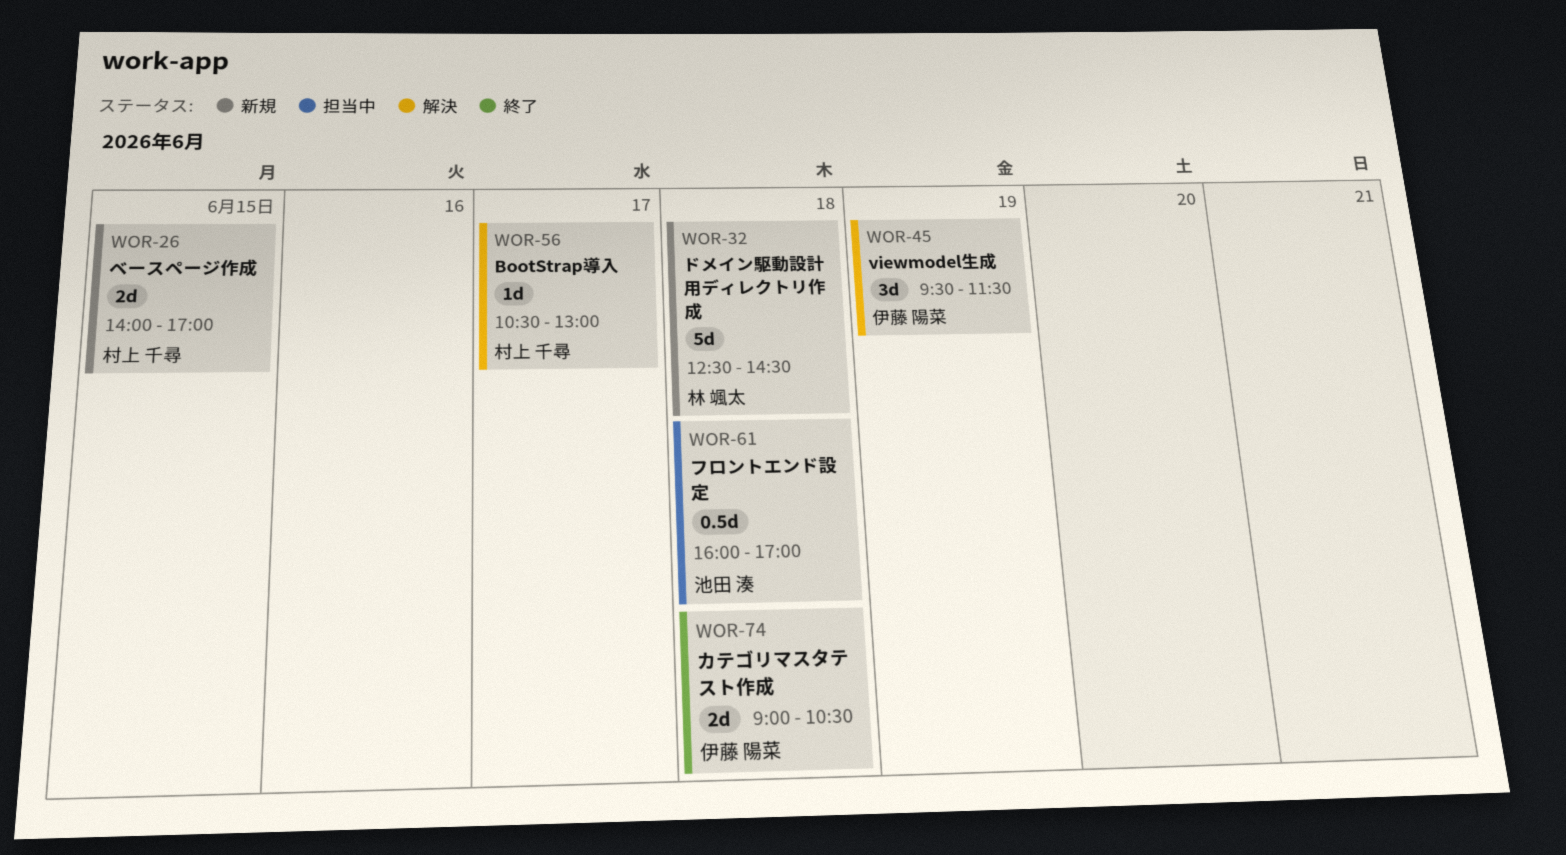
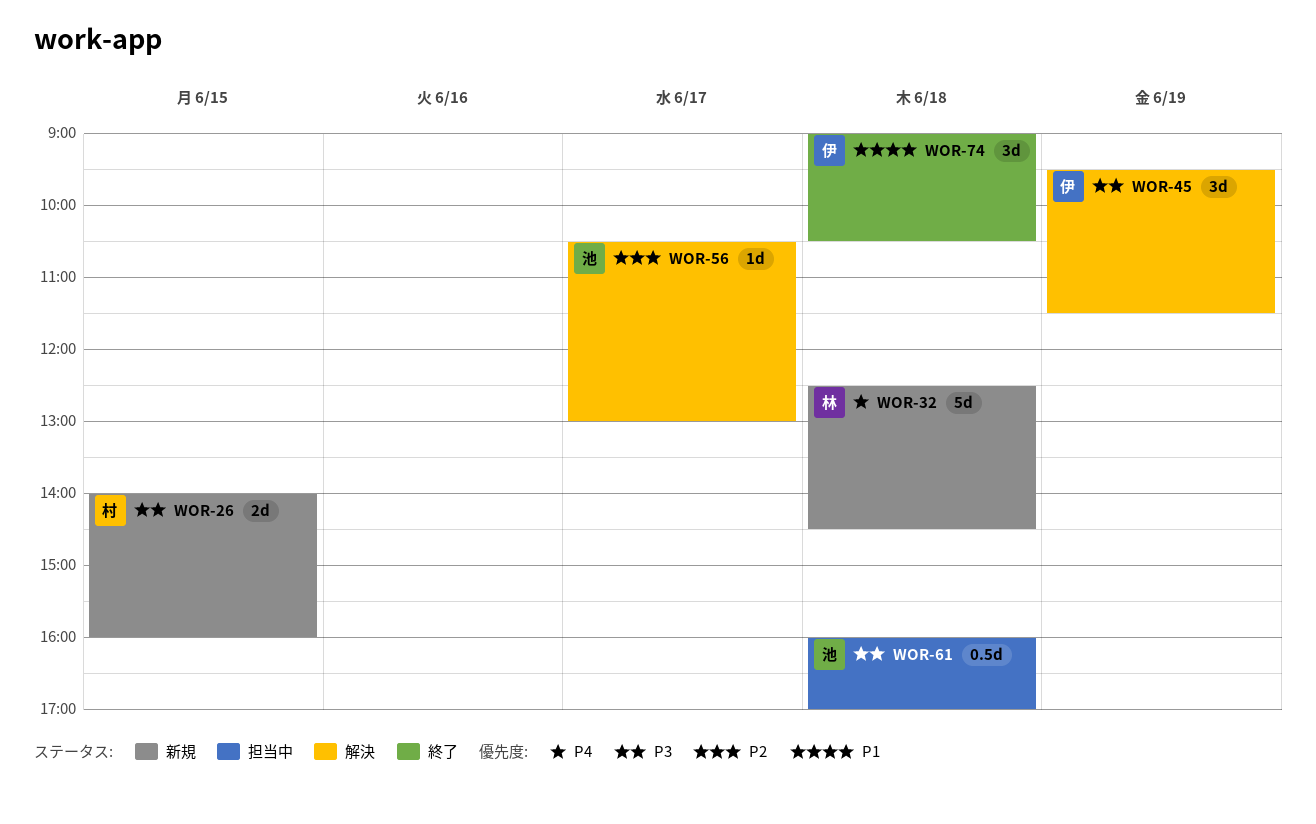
WOR-26, ends: 17:00 -> 16:00
WOR-56, owner: 村上 千尋 -> 池田 湊
WOR-74, estimate: 2d -> 3d

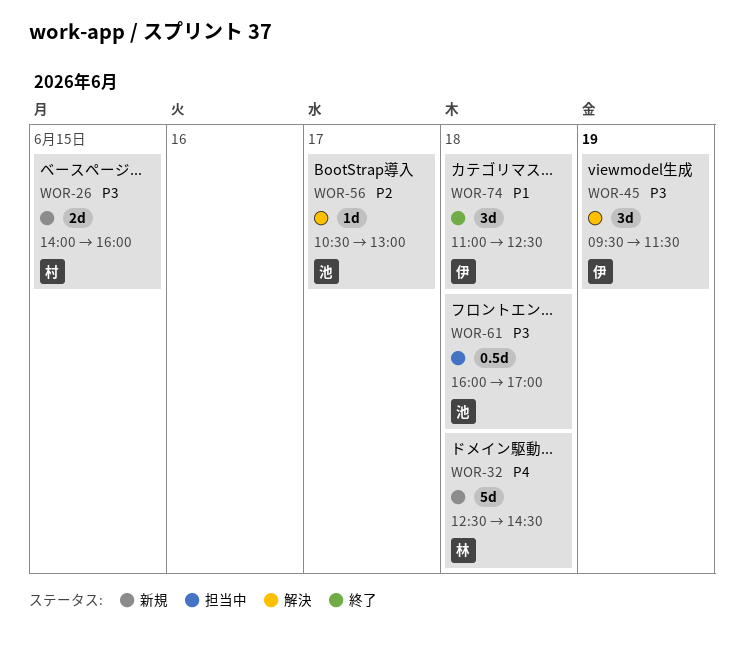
WOR-74, begins: 09:00 -> 11:00
WOR-74, ends: 10:30 -> 12:30

